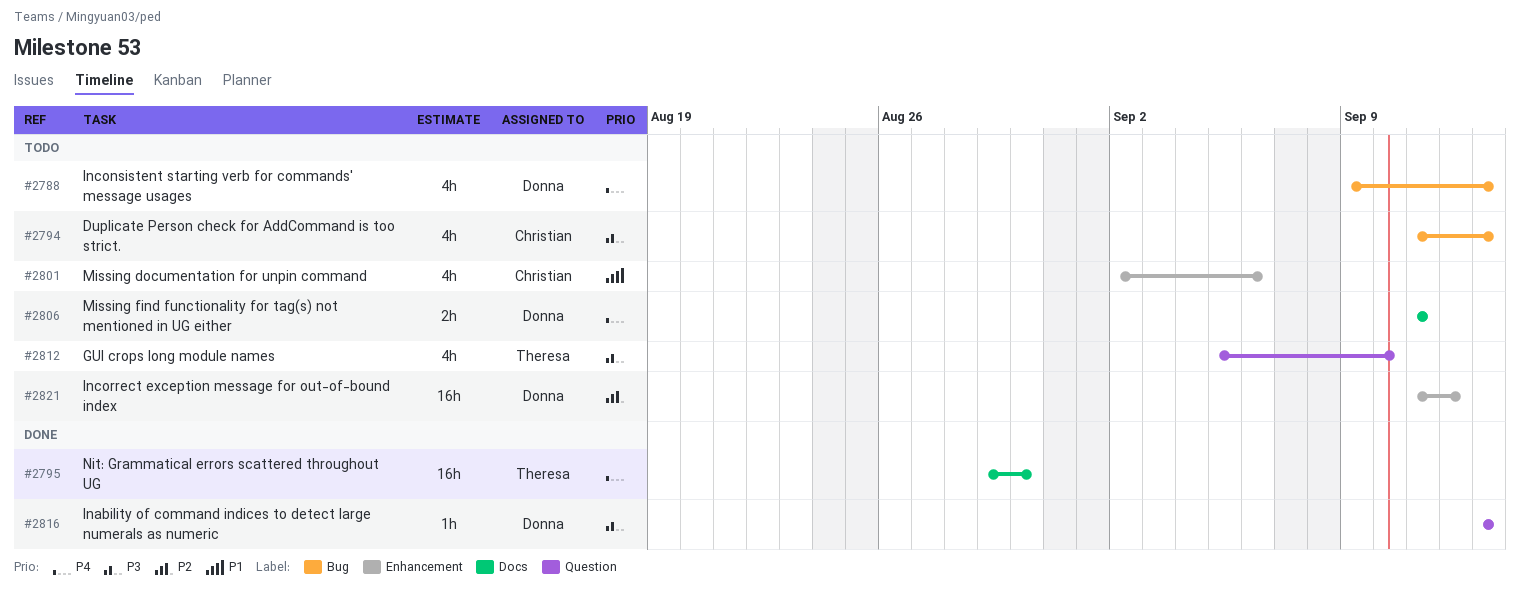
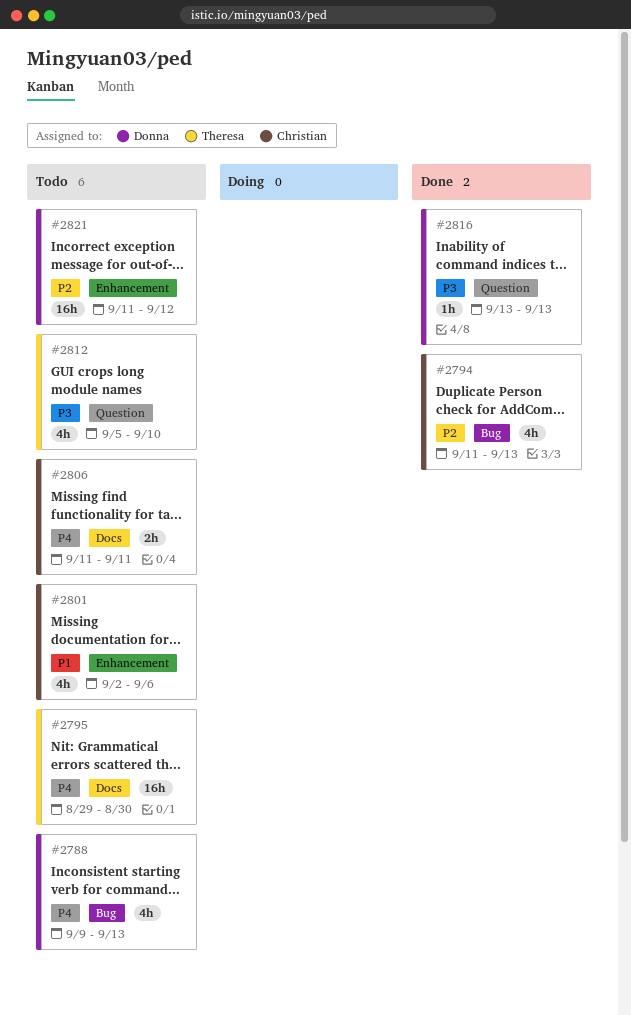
#2794, status: Todo -> Done
#2794, priority: P3 -> P2
#2795, status: Done -> Todo
#2806, owner: Donna -> Christian

